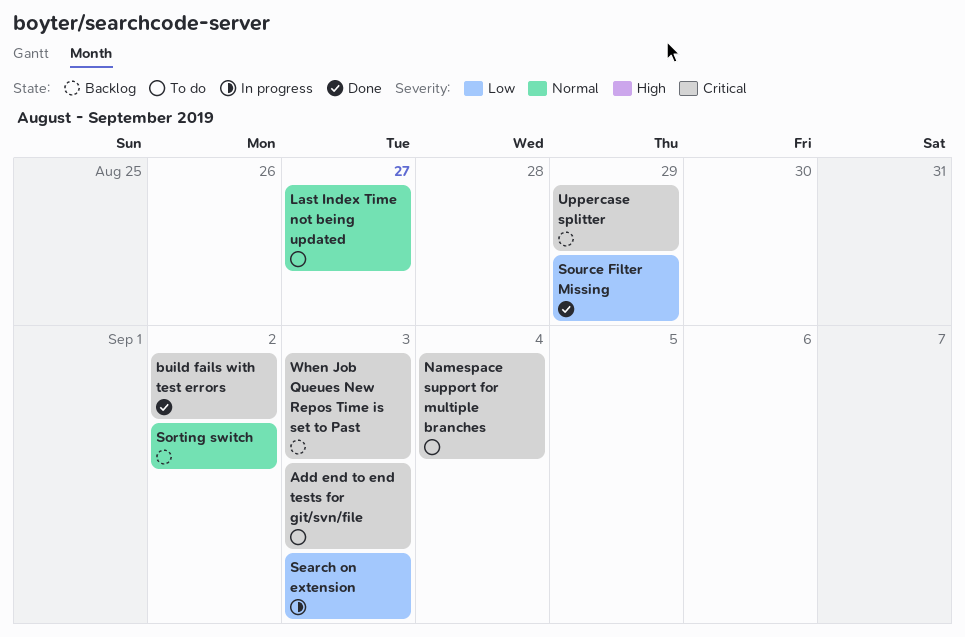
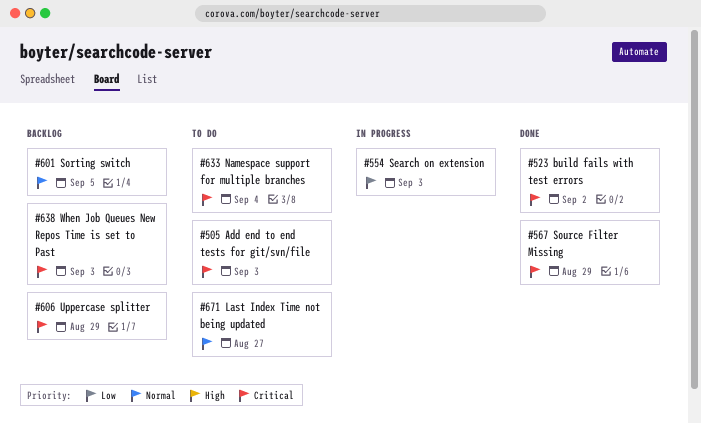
Sorting switch, due: Sep 2 -> Sep 5
Source Filter Missing, priority: Low -> Critical

